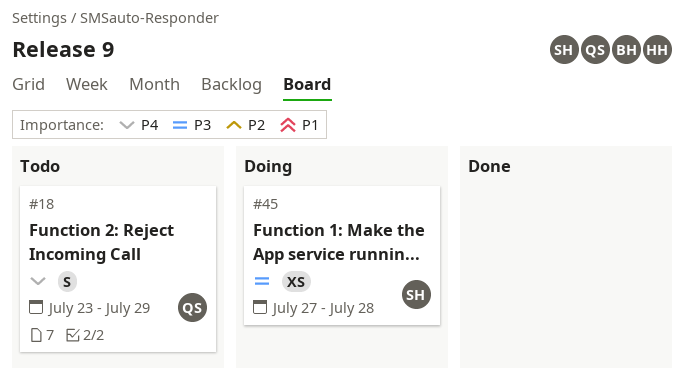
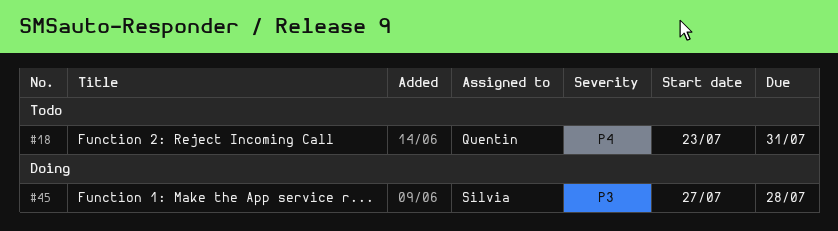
#18, due: Jul 29 -> Jul 31

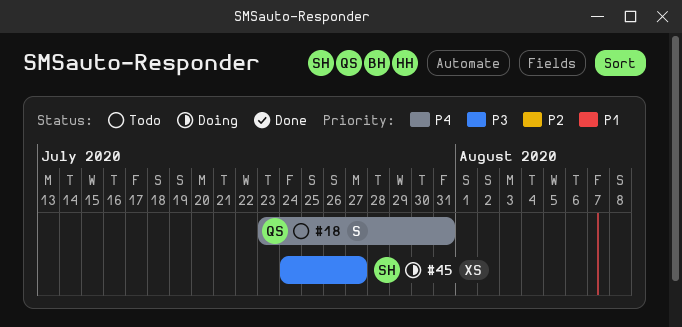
#45, start: Jul 27 -> Jul 24
#45, due: Jul 28 -> Jul 27

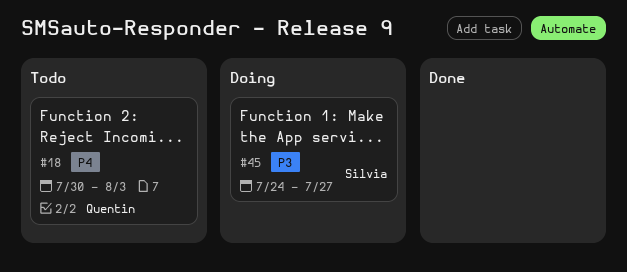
#18, start: Jul 23 -> Jul 30
#18, due: Jul 31 -> Aug 3

